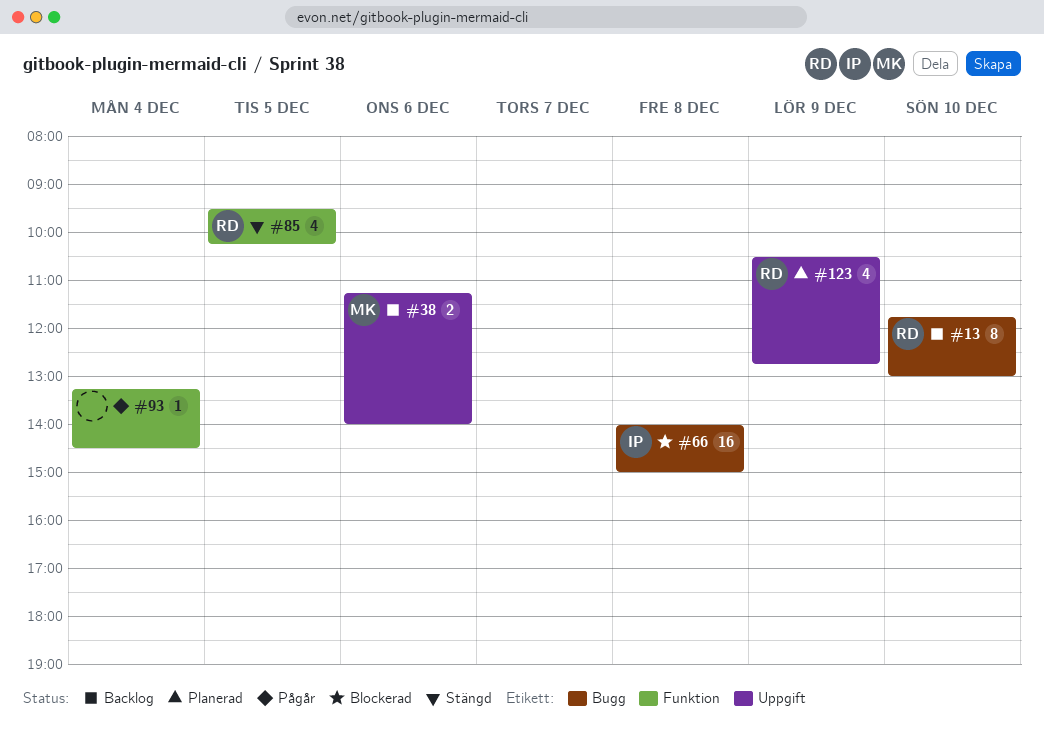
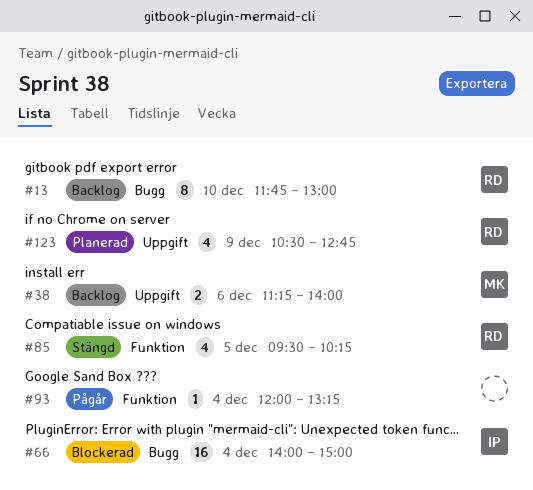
#66, day: Dec 8 -> Dec 4
#93, begins: 13:15 -> 12:00
#93, ends: 14:30 -> 13:15

